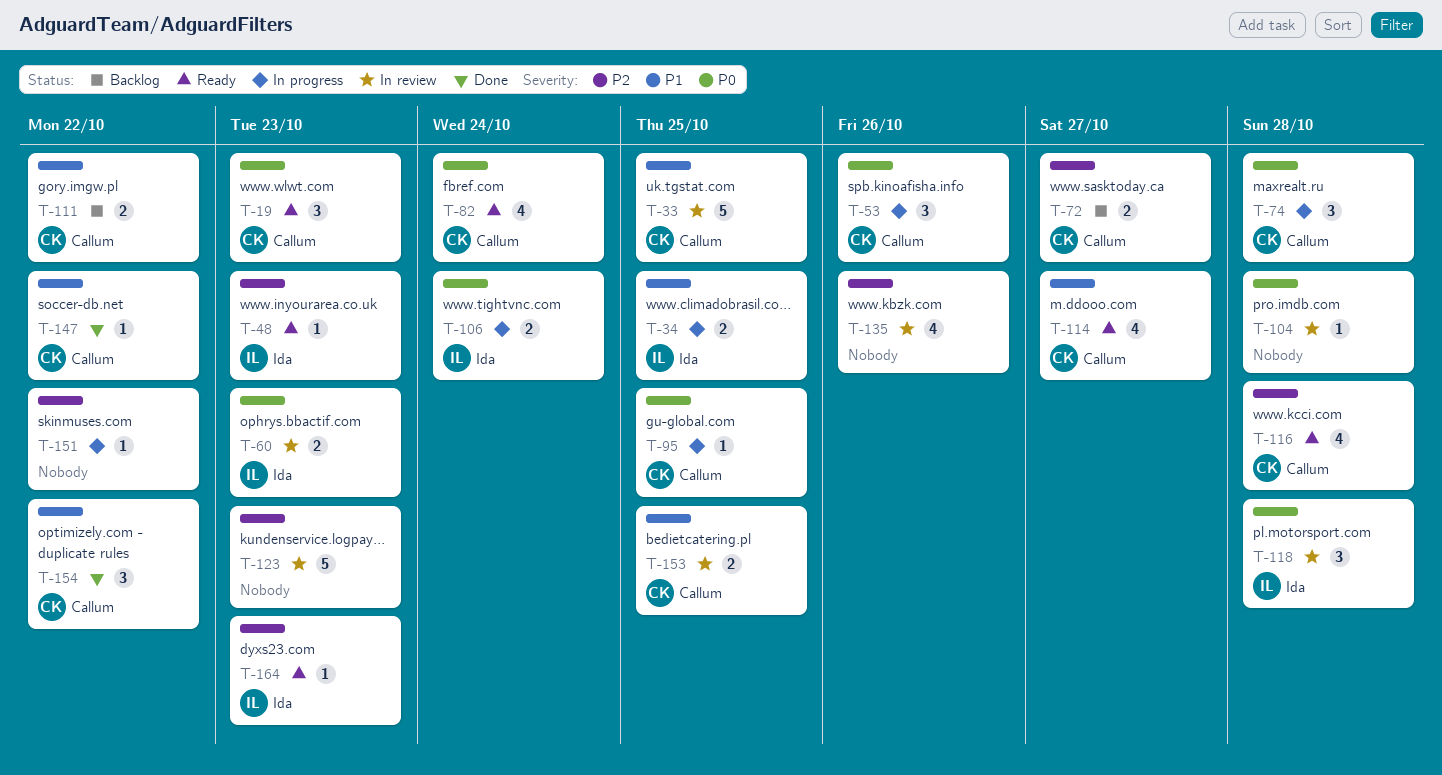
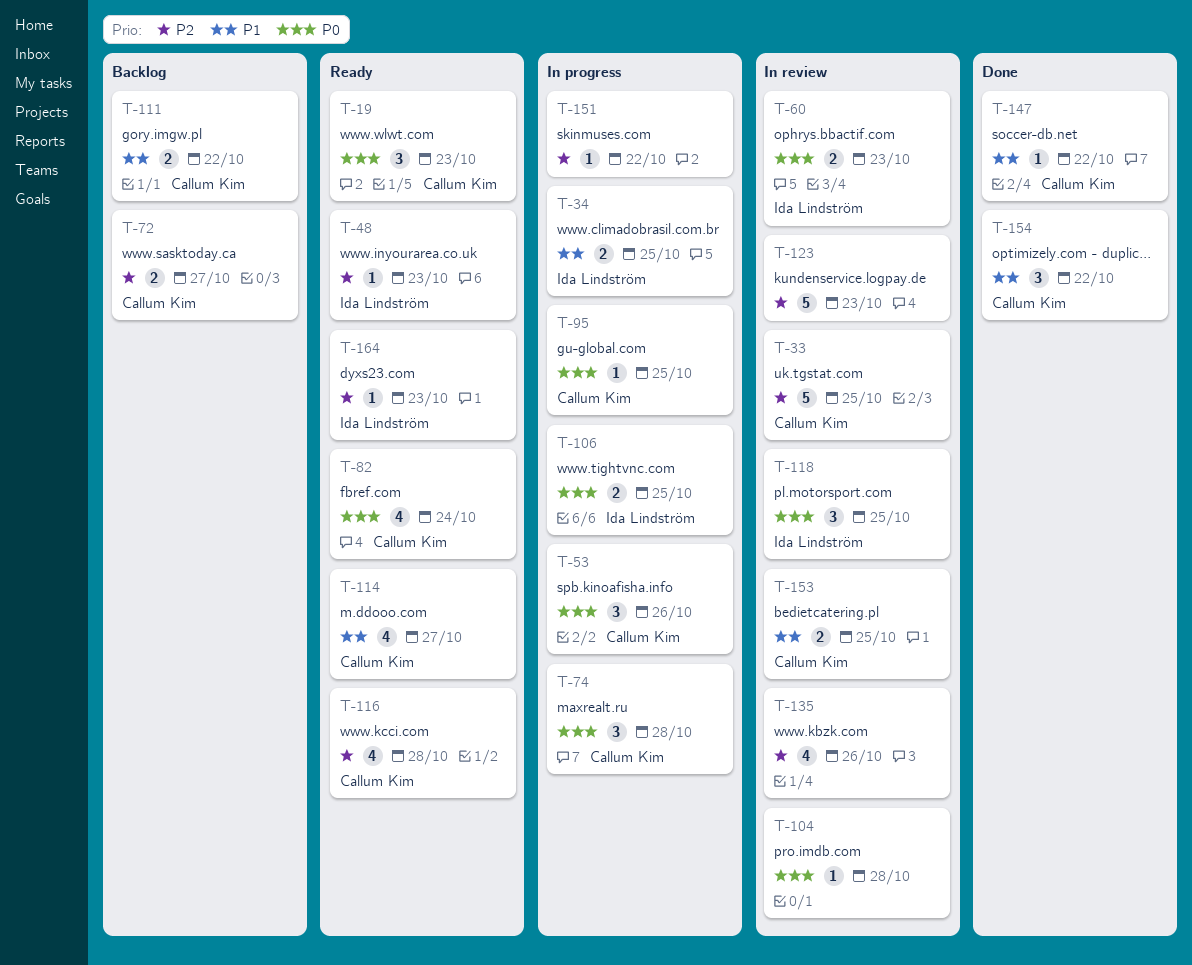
T-33, priority: P1 -> P2
T-106, due: Oct 24 -> Oct 25
T-118, due: Oct 28 -> Oct 25

